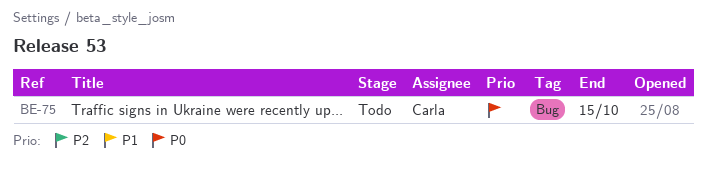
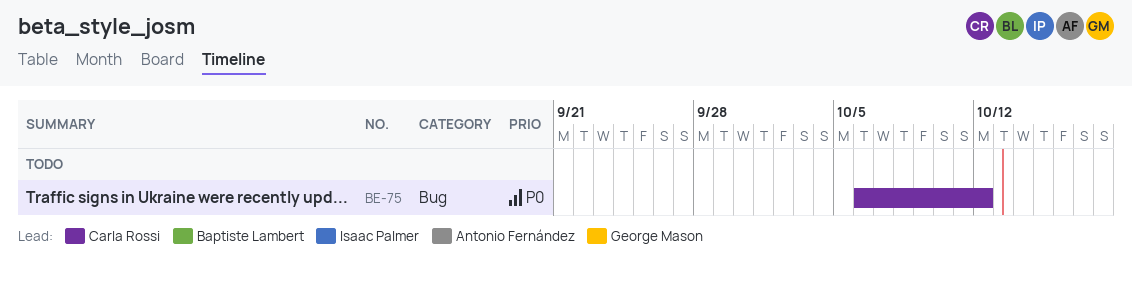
BE-75, due: Oct 15 -> Oct 12

